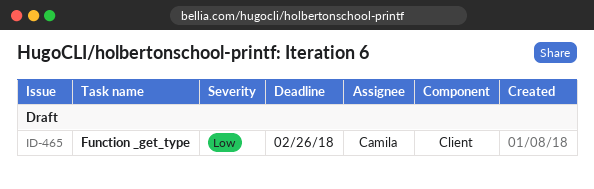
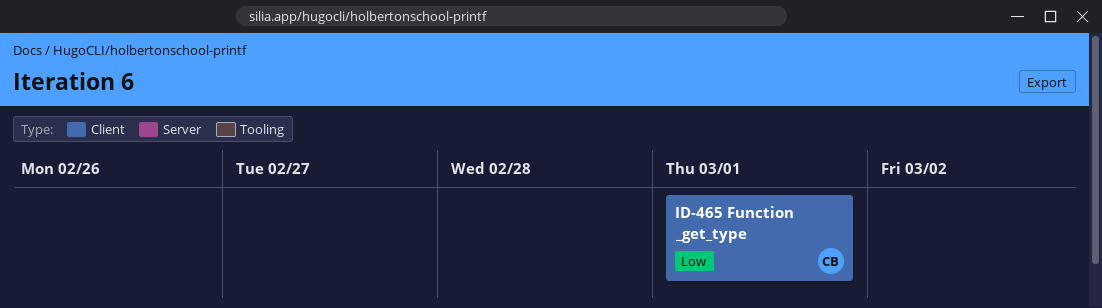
ID-465, due: Feb 26 -> Mar 1

